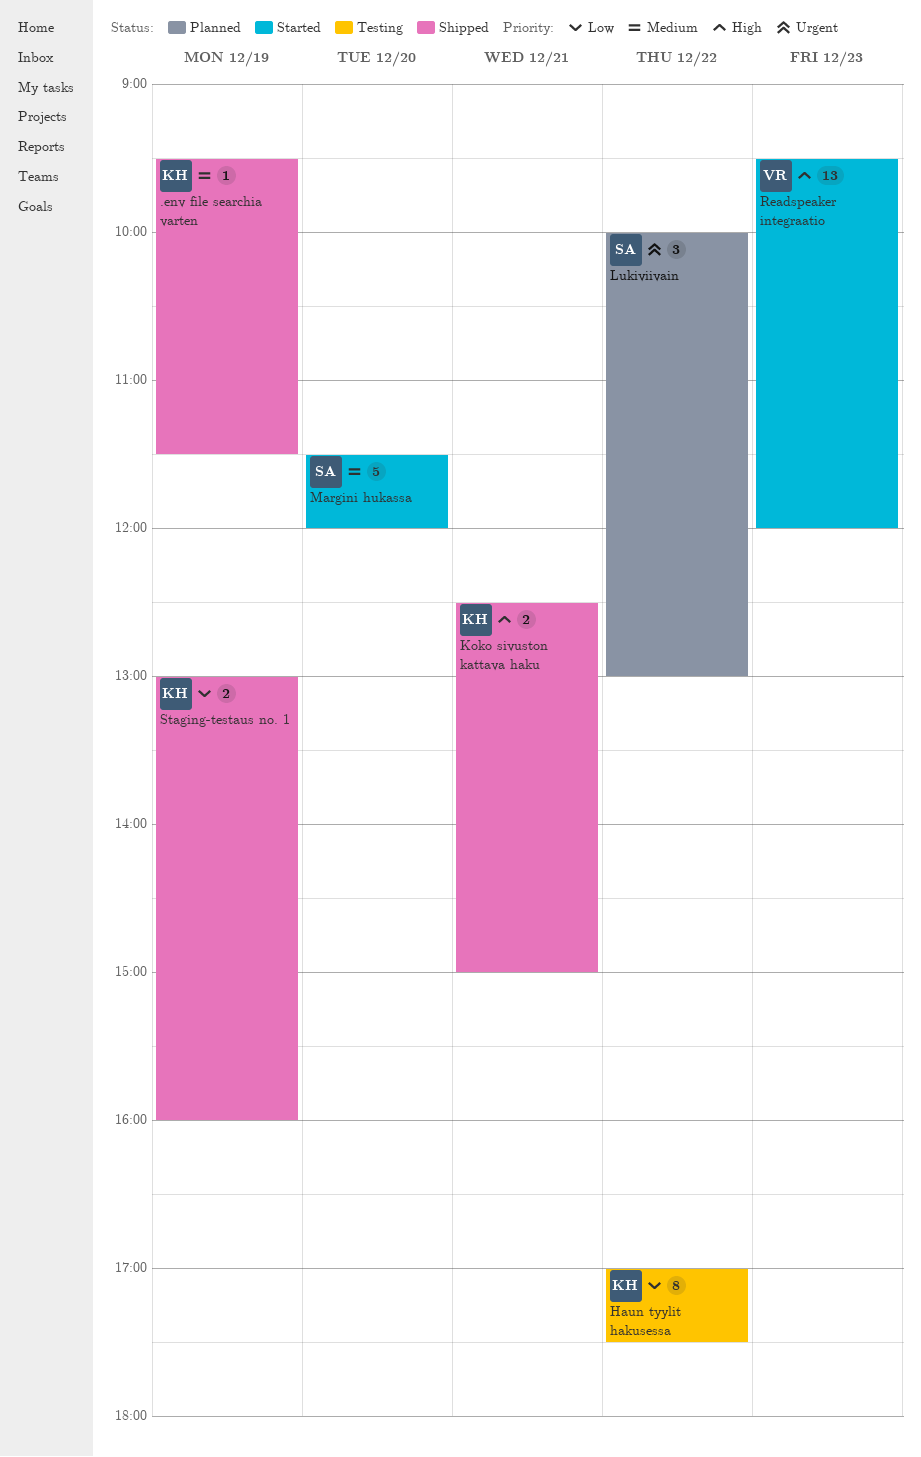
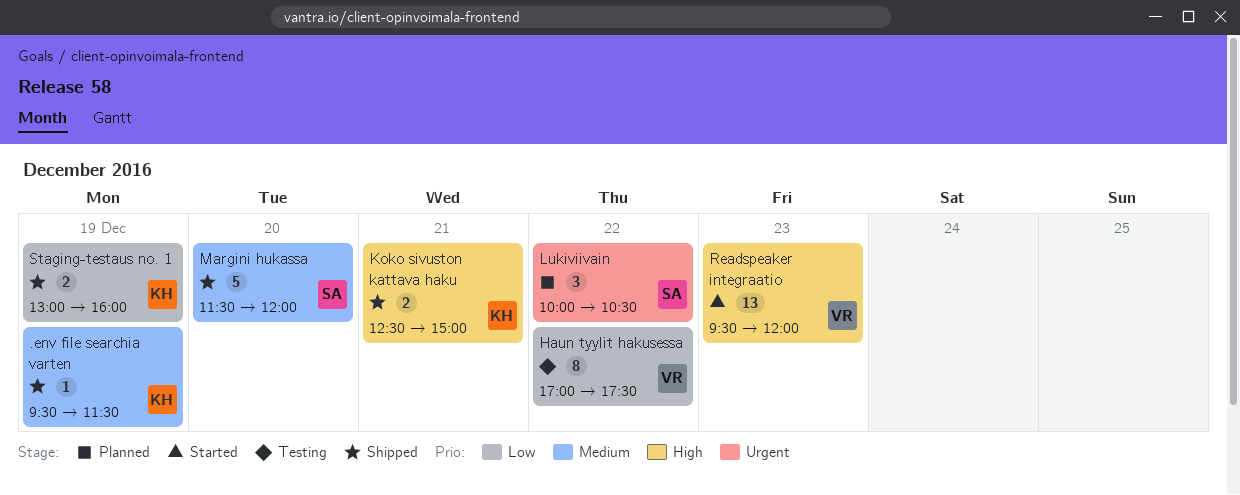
Haun tyylit hakusessa, owner: KH -> VR
Lukiviivain, ends: 13:00 -> 10:30
Margini hukassa, status: Started -> Shipped

